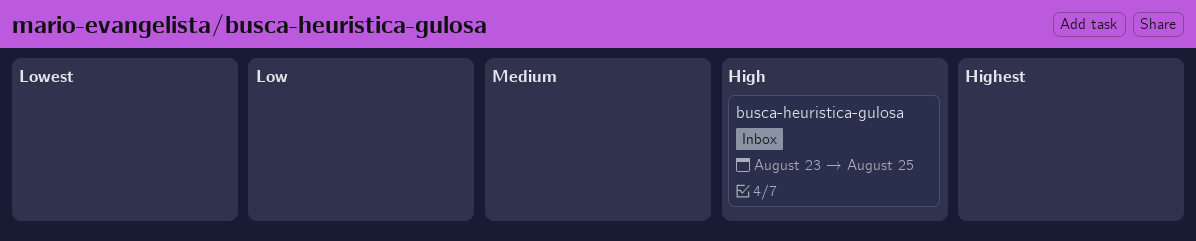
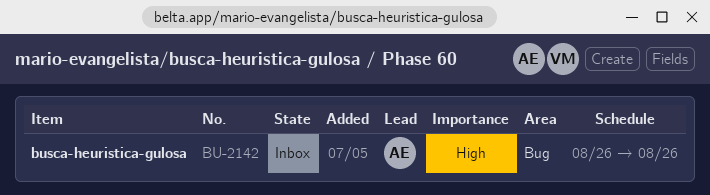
busca-heuristica-gulosa, start: Aug 23 -> Aug 26
busca-heuristica-gulosa, due: Aug 25 -> Aug 26

